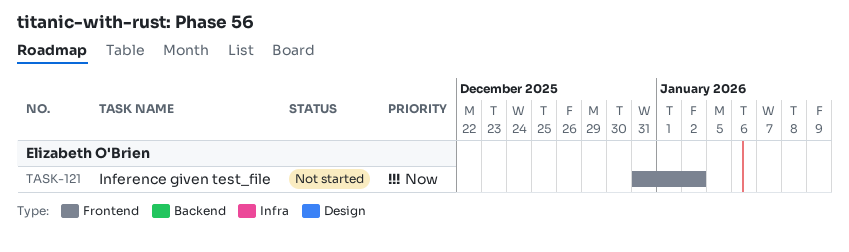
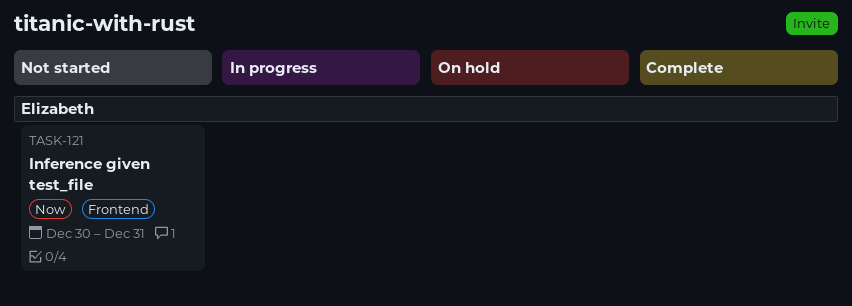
TASK-121, start: Dec 31 -> Dec 30
TASK-121, due: Jan 2 -> Dec 31

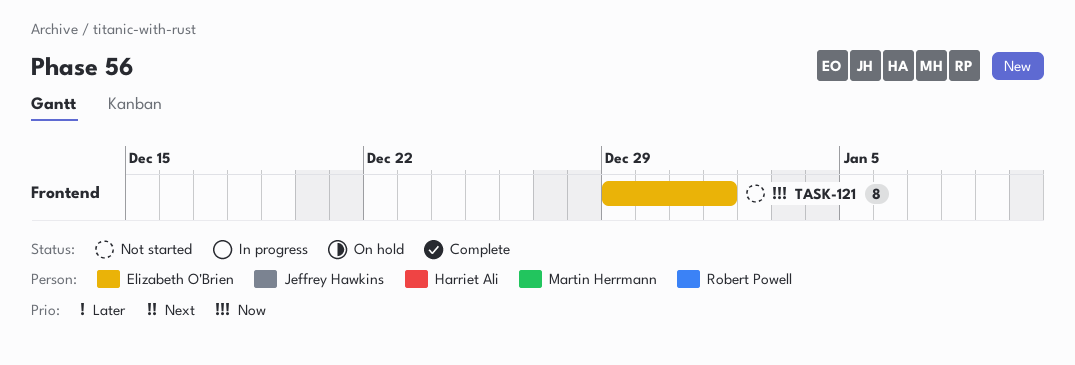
TASK-121, start: Dec 30 -> Dec 29
TASK-121, due: Dec 31 -> Jan 1

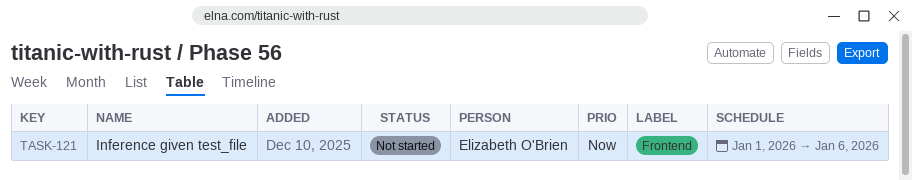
TASK-121, start: Dec 29 -> Jan 1
TASK-121, due: Jan 1 -> Jan 6

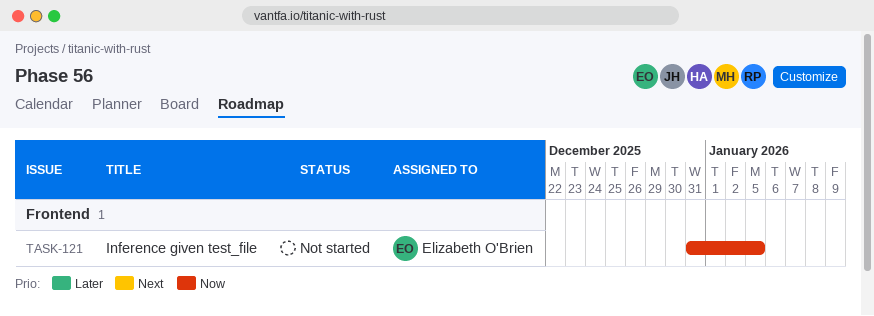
TASK-121, start: Jan 1 -> Dec 31
TASK-121, due: Jan 6 -> Jan 5

